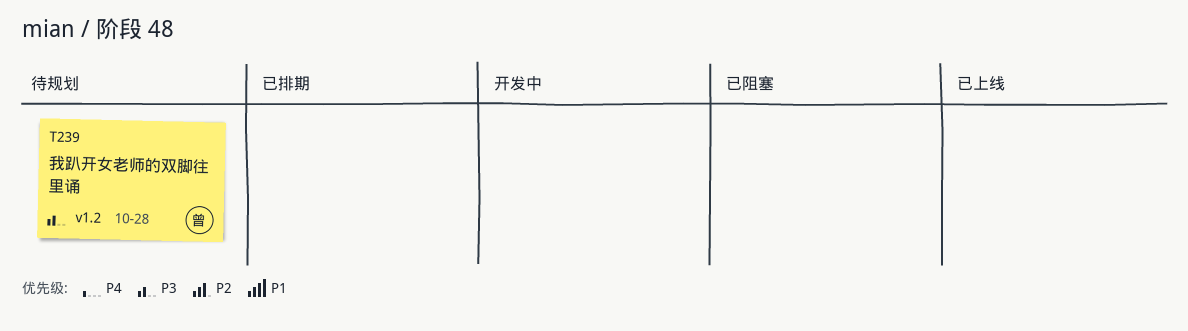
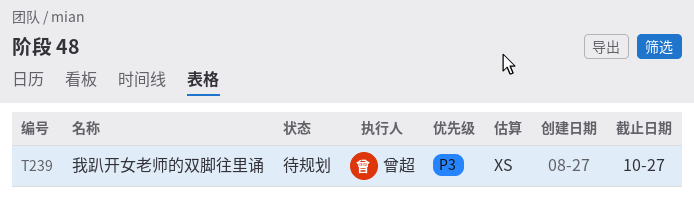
T239, due: Oct 28 -> Oct 27

